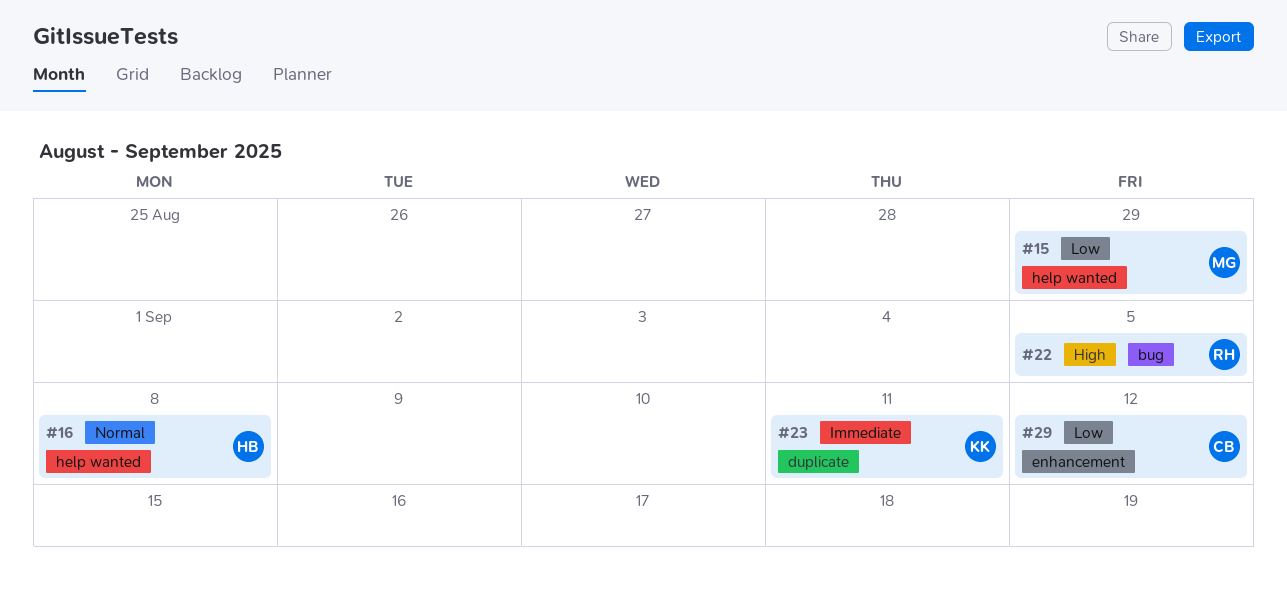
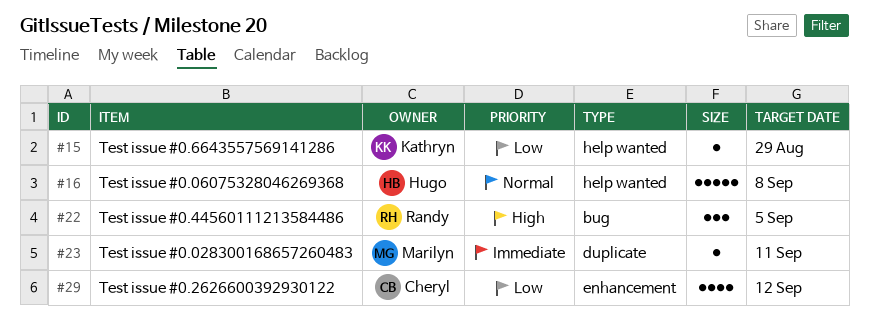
#15, owner: Marilyn -> Kathryn
#23, owner: Kathryn -> Marilyn

